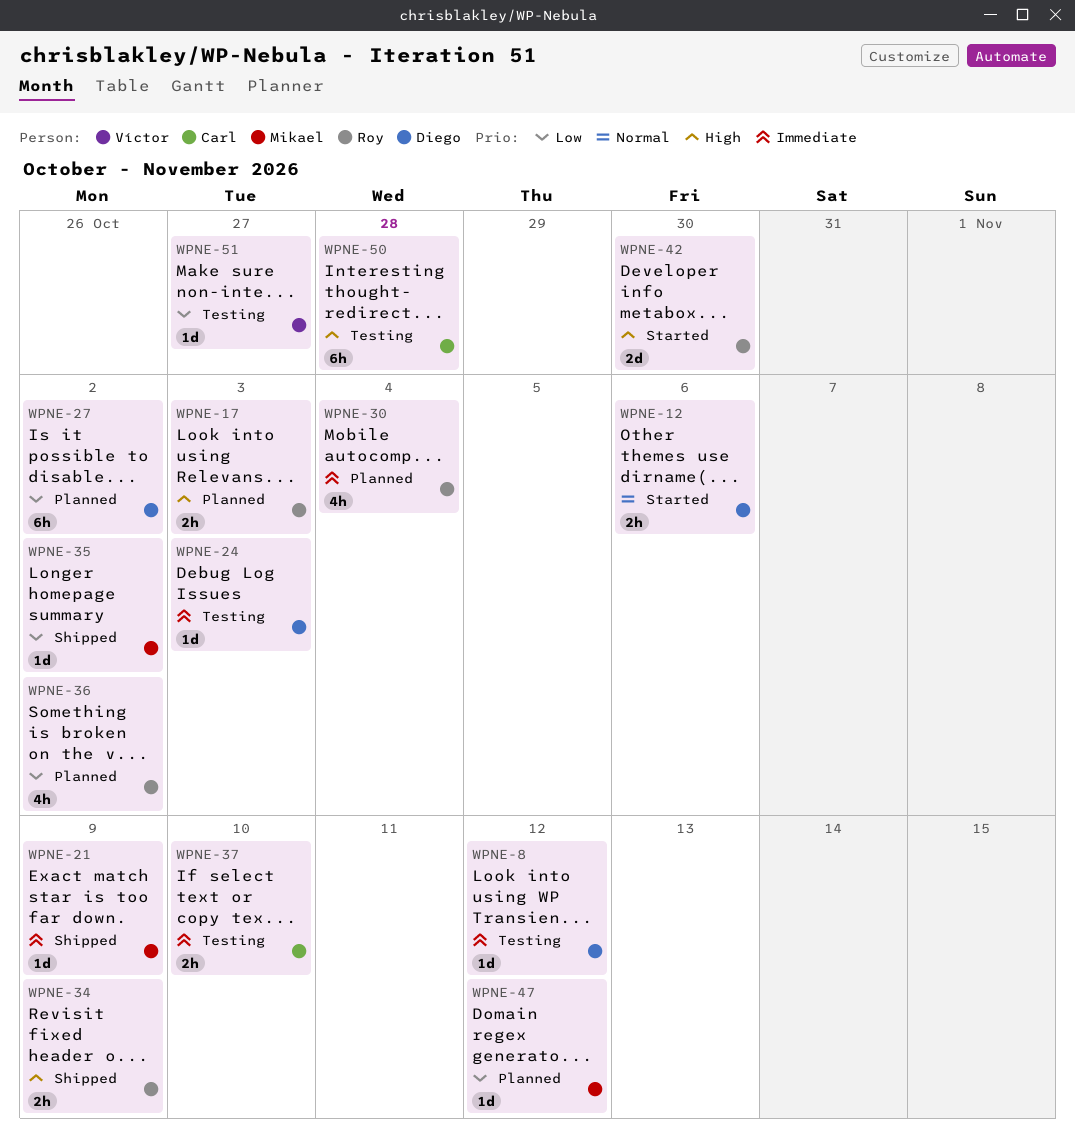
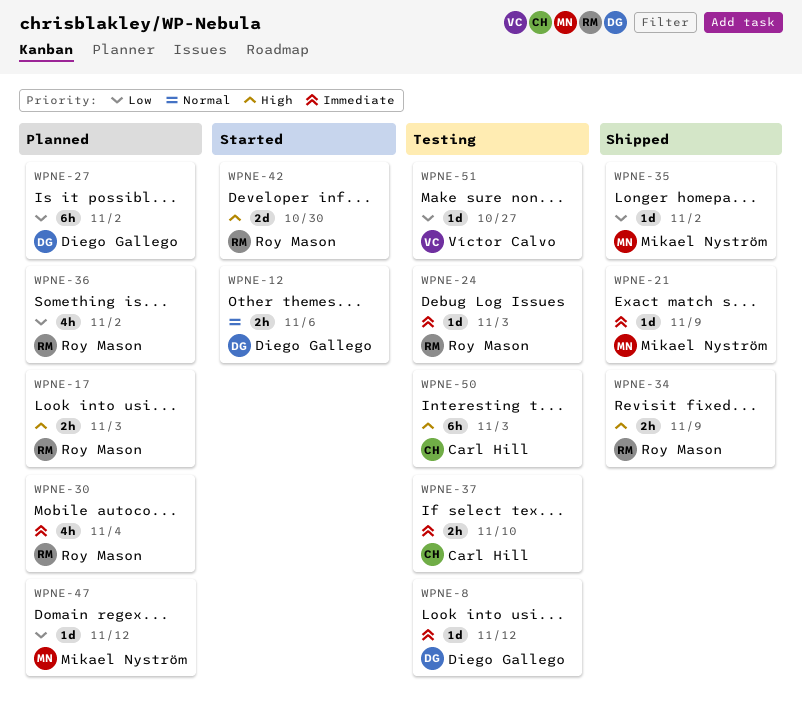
WPNE-24, owner: Diego Gallego -> Roy Mason
WPNE-50, due: Oct 28 -> Nov 3

